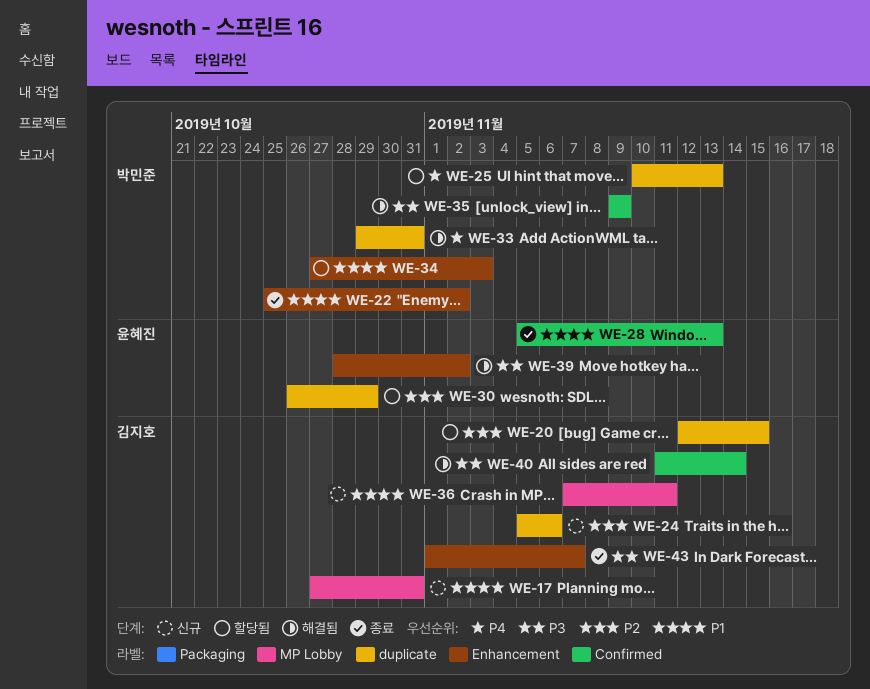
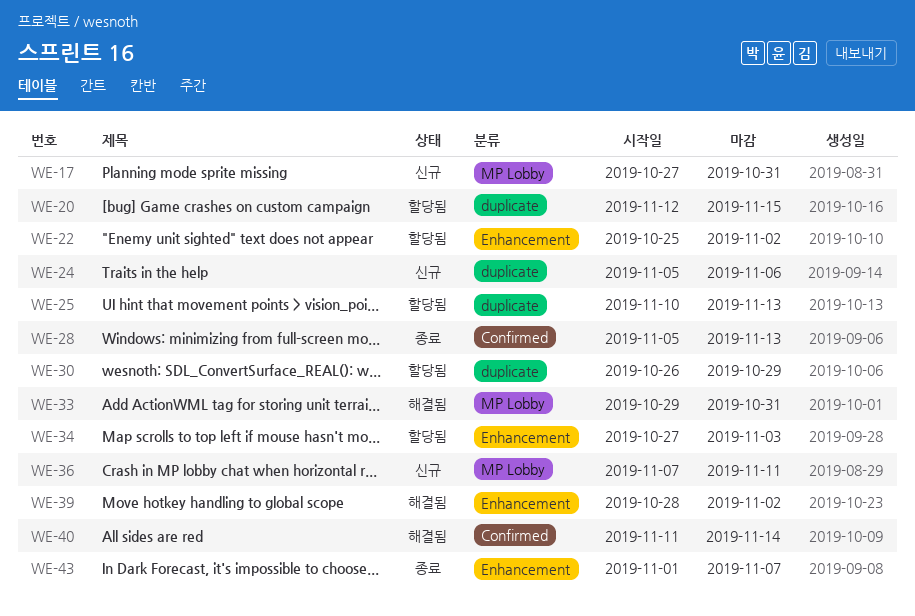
WE-22, status: 종료 -> 할당됨
WE-33, label: duplicate -> MP Lobby
WE-35: present -> none

